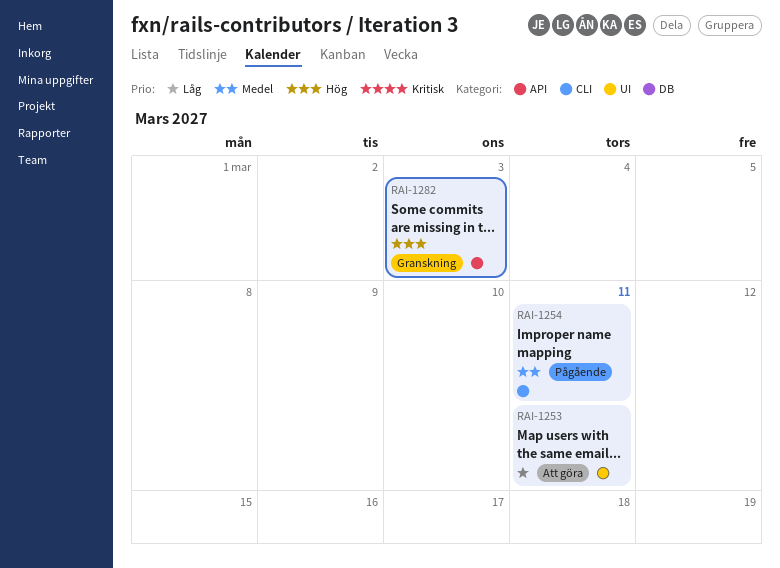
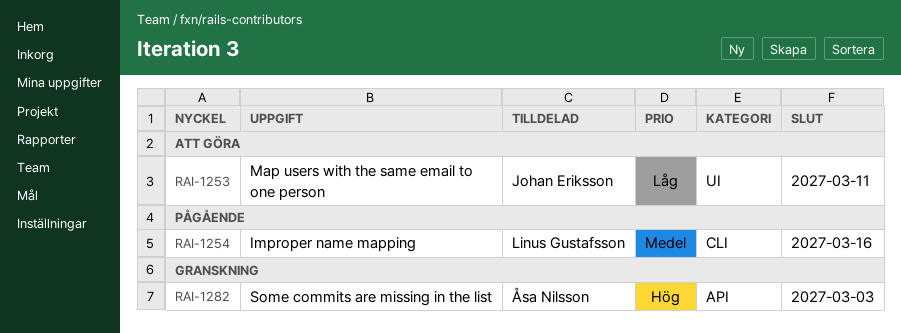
RAI-1254, due: Mar 11 -> Mar 16

